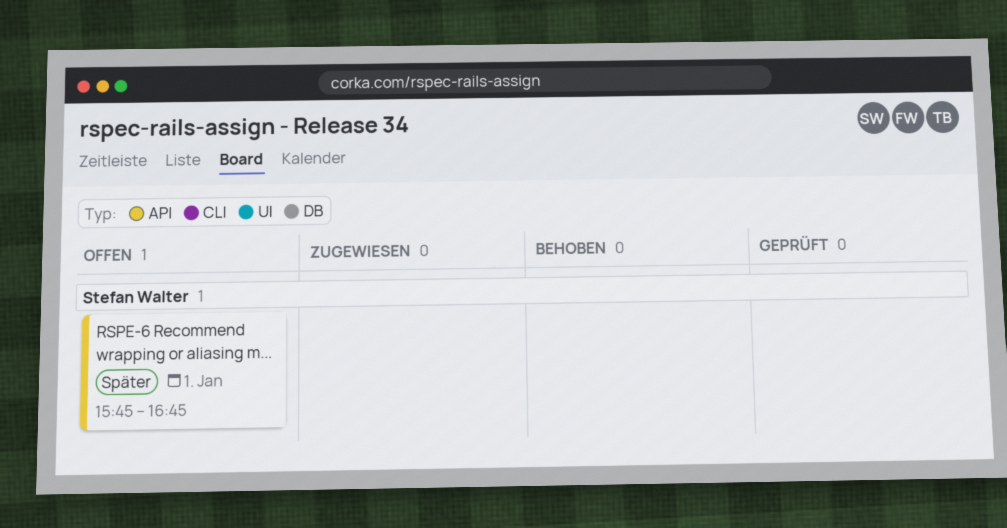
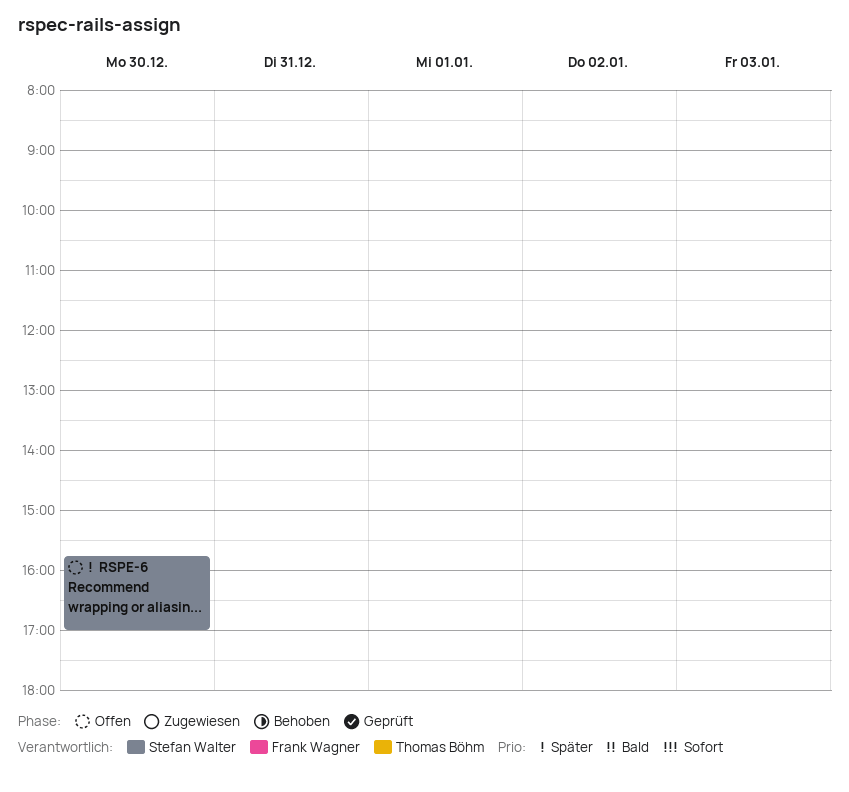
RSPE-6, day: Jan 1 -> Dec 30
RSPE-6, ends: 16:45 -> 17:00

